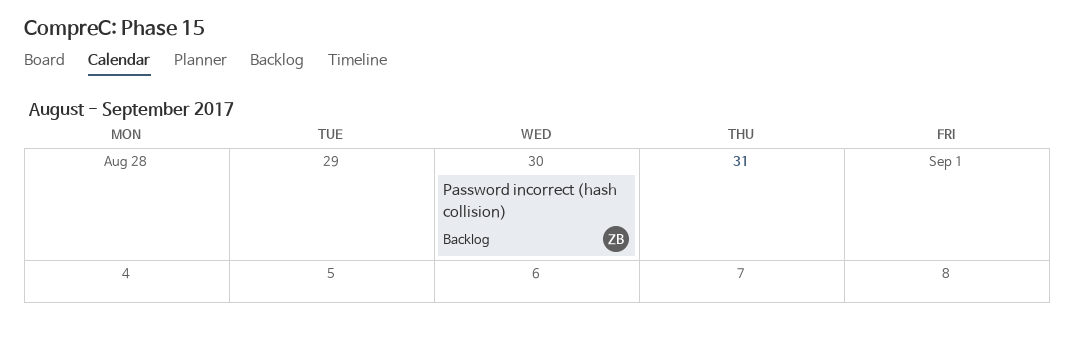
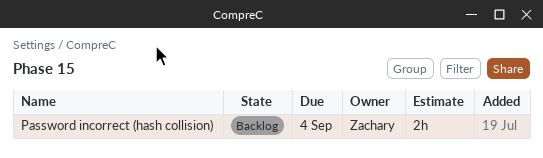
Password incorrect (hash collision), due: Aug 30 -> Sep 4

